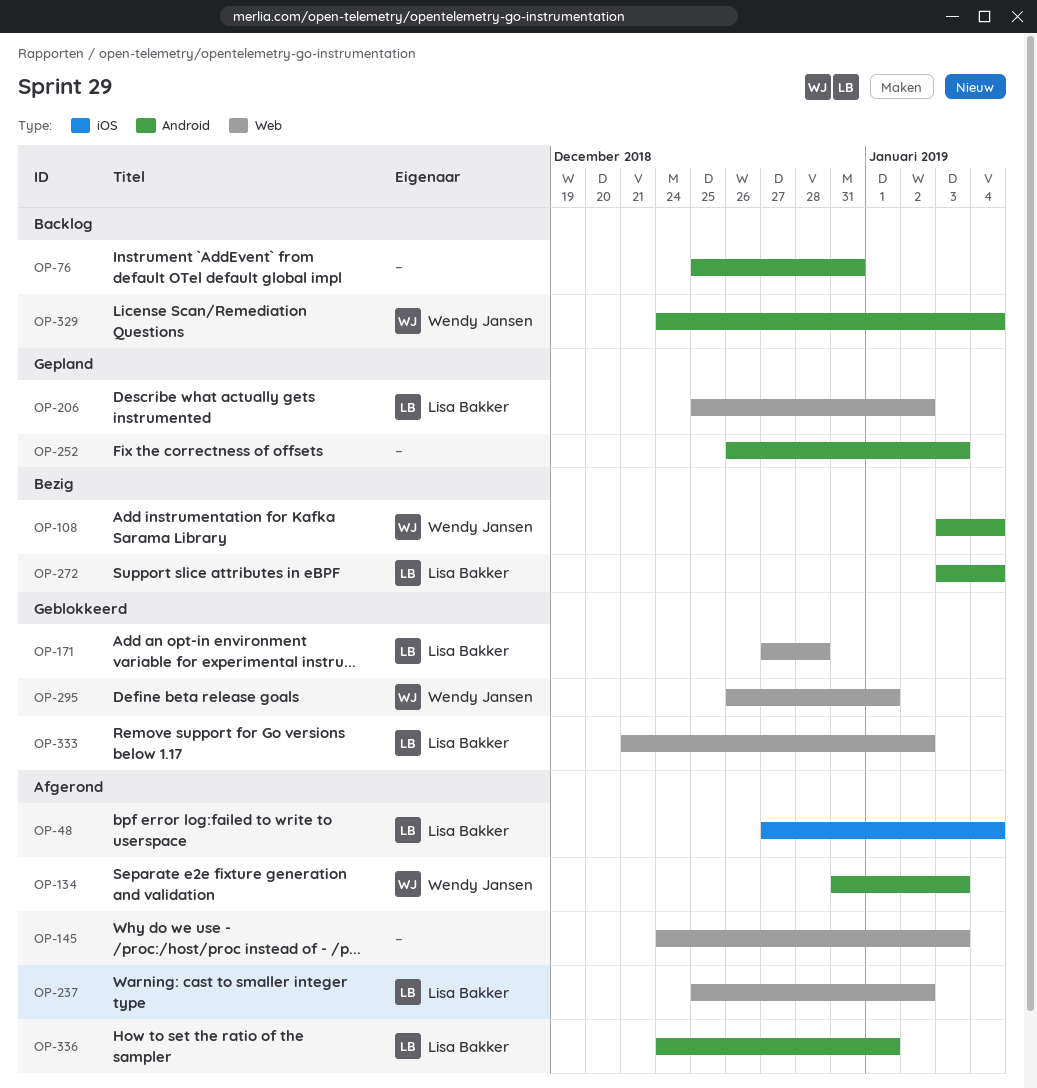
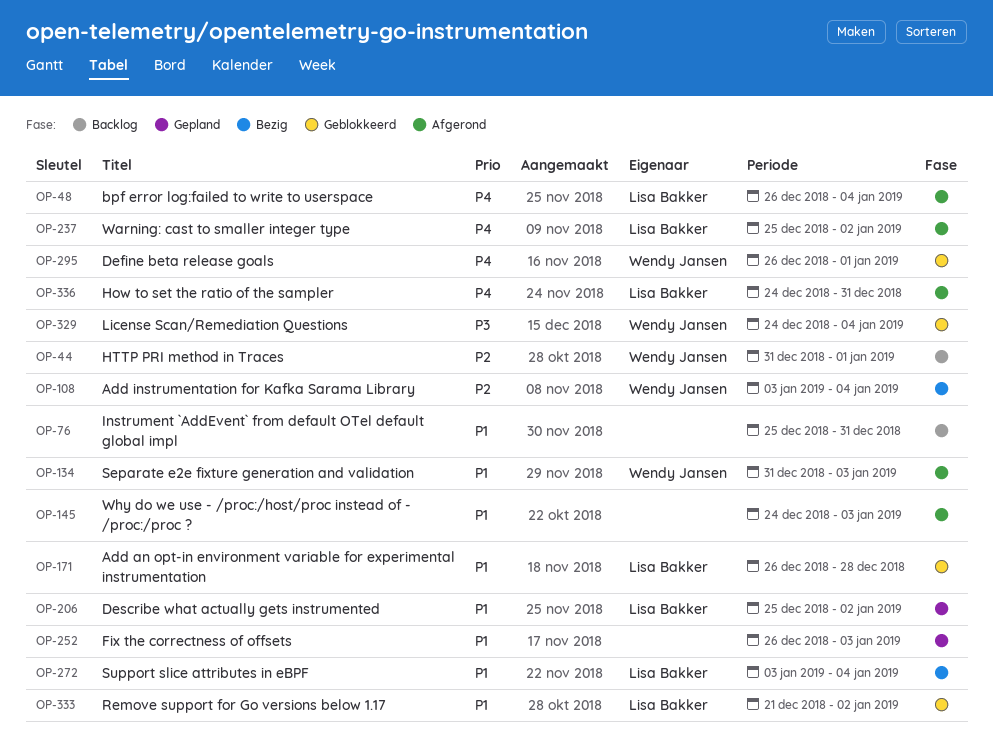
OP-44: none -> present
OP-48, start: Dec 27 -> Dec 26
OP-171, start: Dec 27 -> Dec 26
OP-329, status: Backlog -> Geblokkeerd
OP-336, due: Jan 1 -> Dec 31

